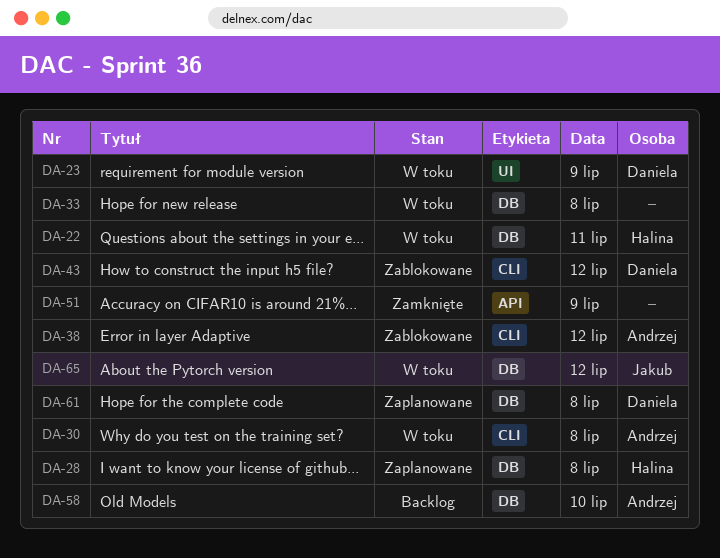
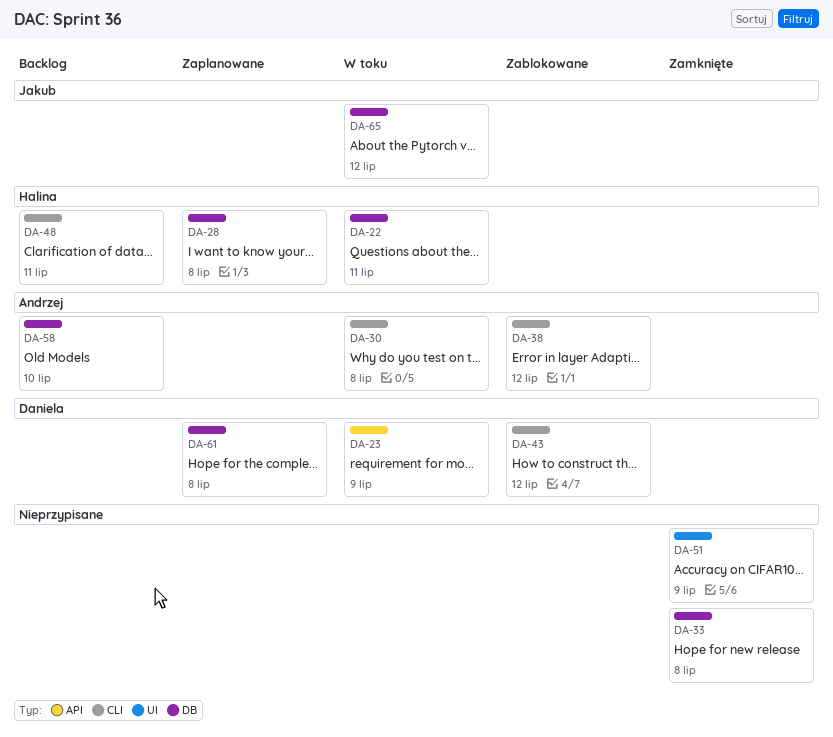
DA-23, label: UI -> API
DA-33, status: W toku -> Zamknięte
DA-48: none -> present
DA-51, label: API -> UI

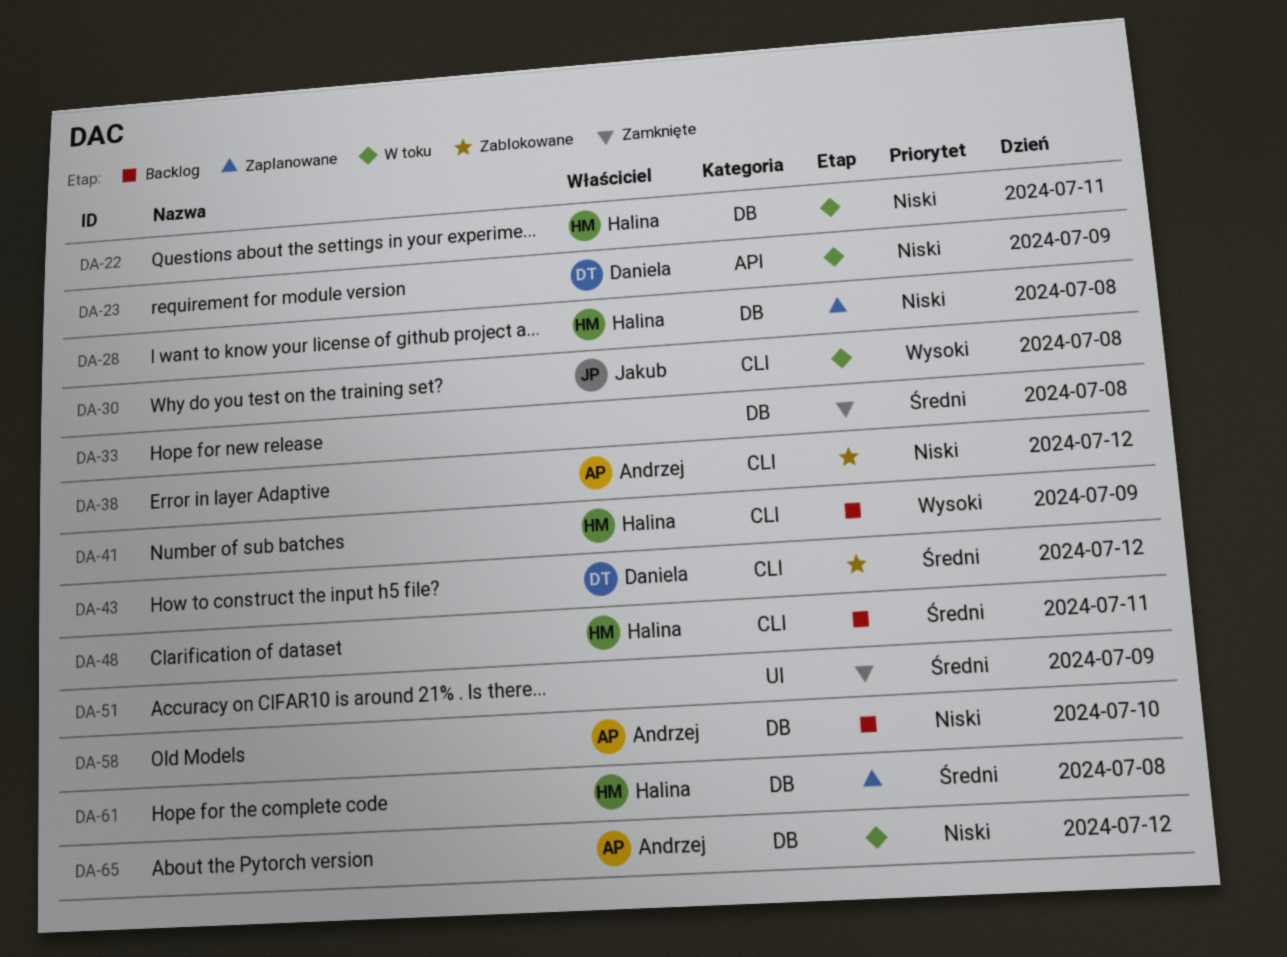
DA-30, owner: Andrzej -> Jakub
DA-41: none -> present
DA-61, owner: Daniela -> Halina
DA-65, owner: Jakub -> Andrzej

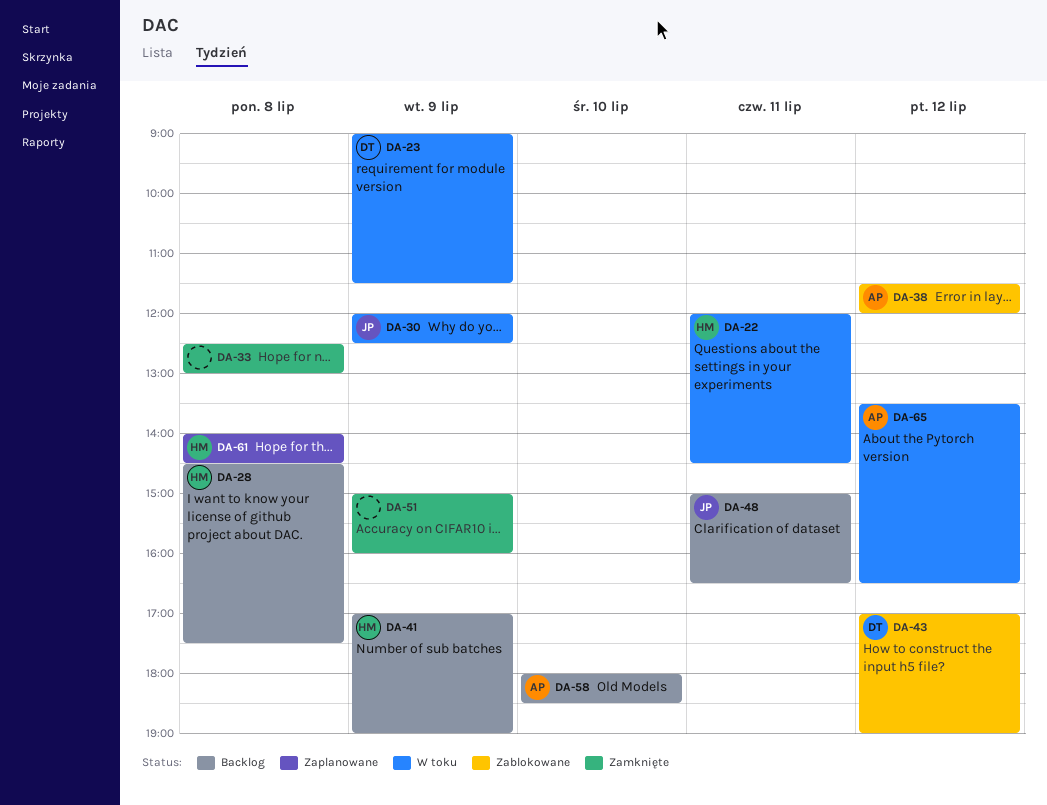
DA-28, status: Zaplanowane -> Backlog
DA-30, day: Jul 8 -> Jul 9
DA-48, owner: Halina -> Jakub

